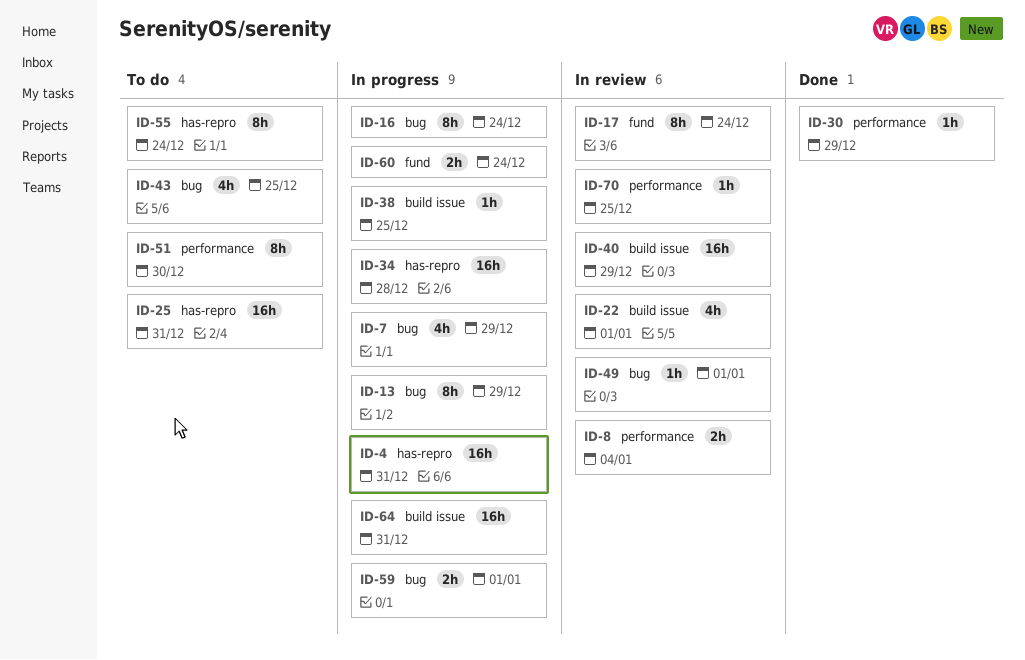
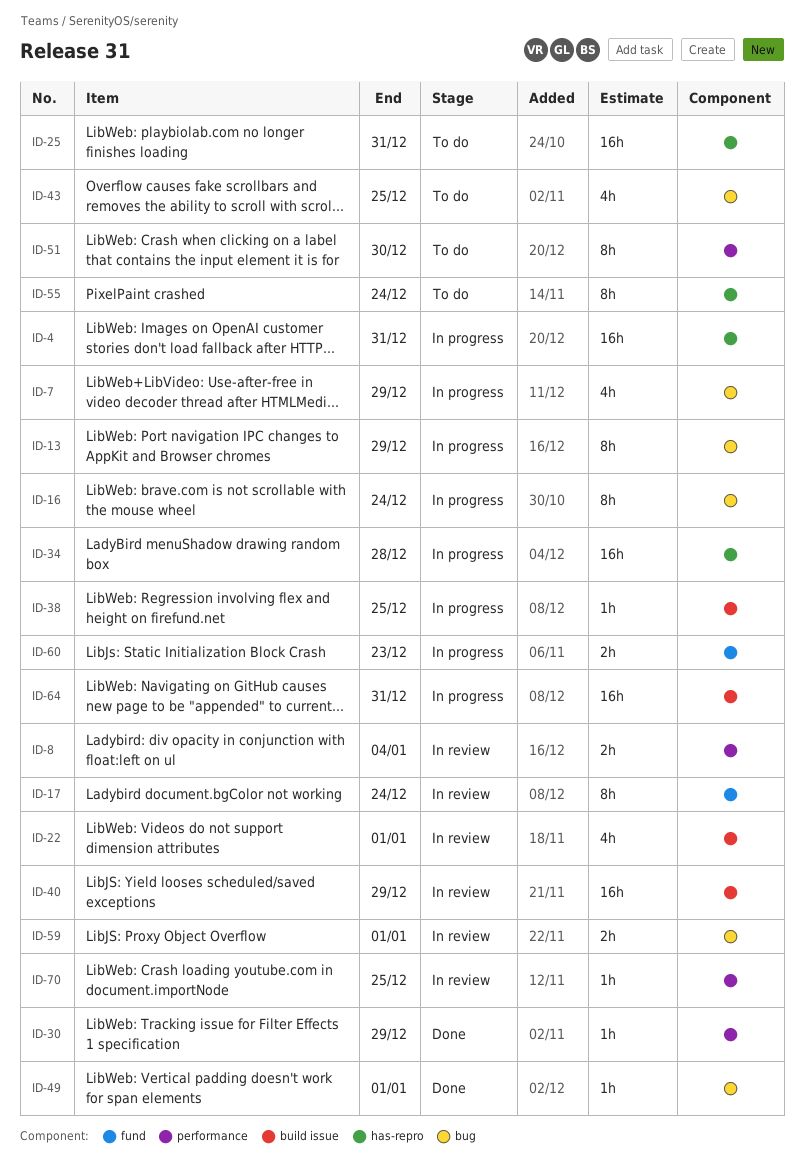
ID-49, status: In review -> Done
ID-59, status: In progress -> In review
ID-60, due: Dec 24 -> Dec 23

